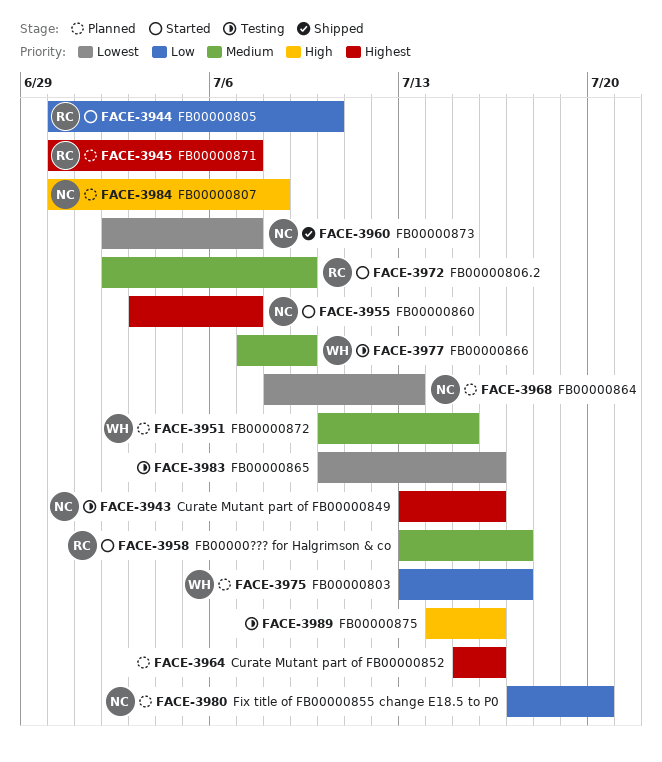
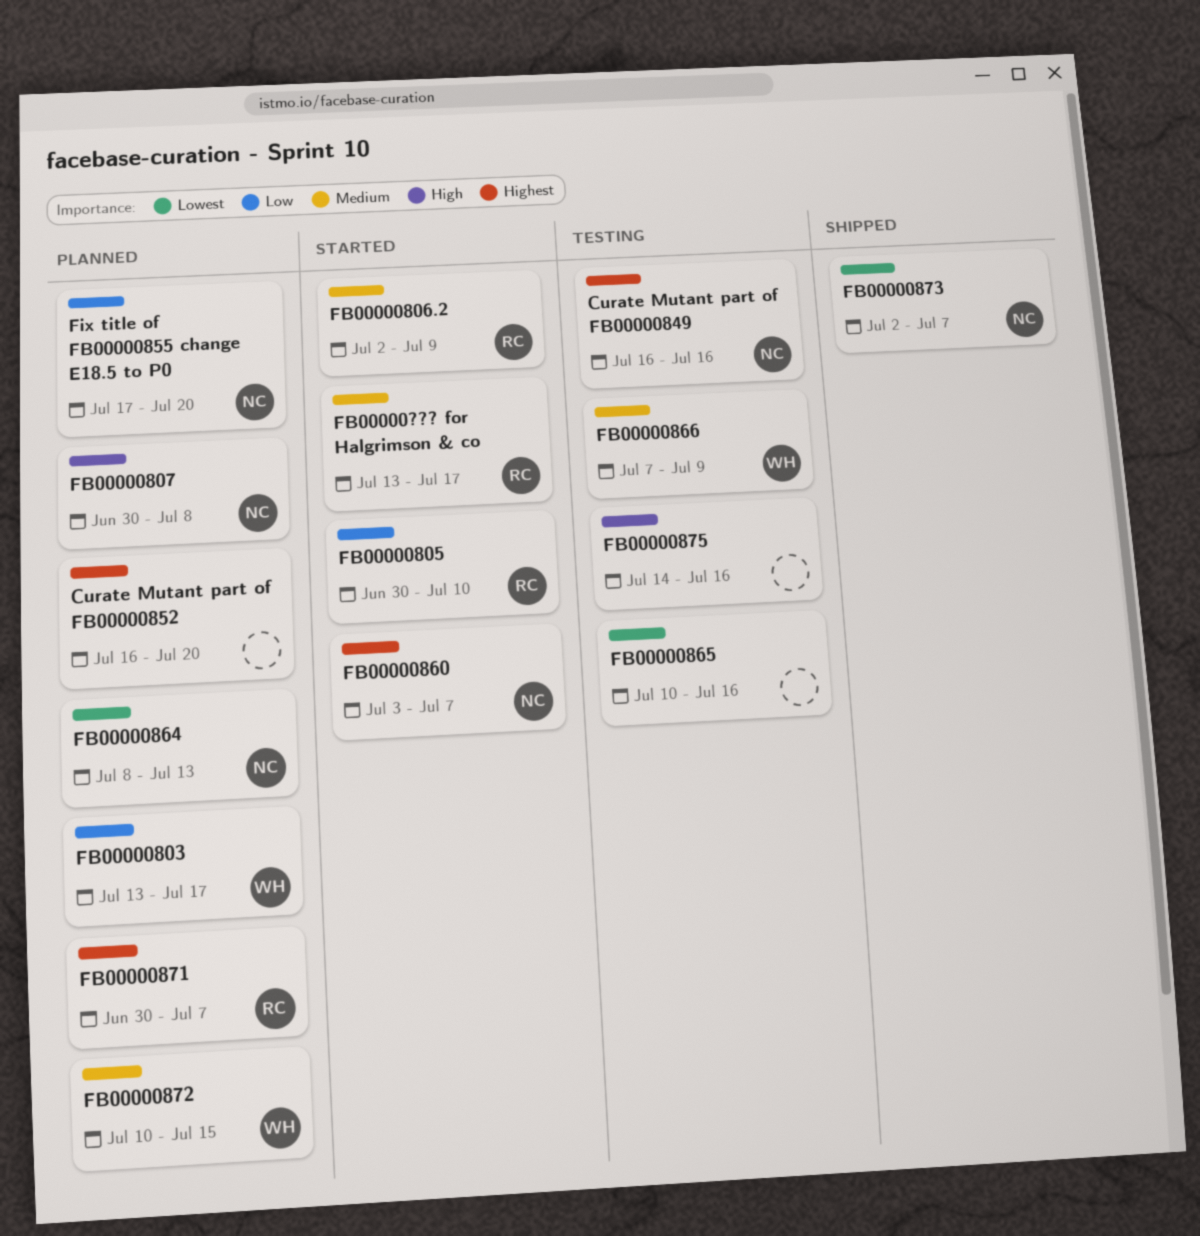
Curate Mutant part of FB00000849, start: Jul 13 -> Jul 16
Curate Mutant part of FB00000852, start: Jul 15 -> Jul 16
Curate Mutant part of FB00000852, due: Jul 16 -> Jul 20

